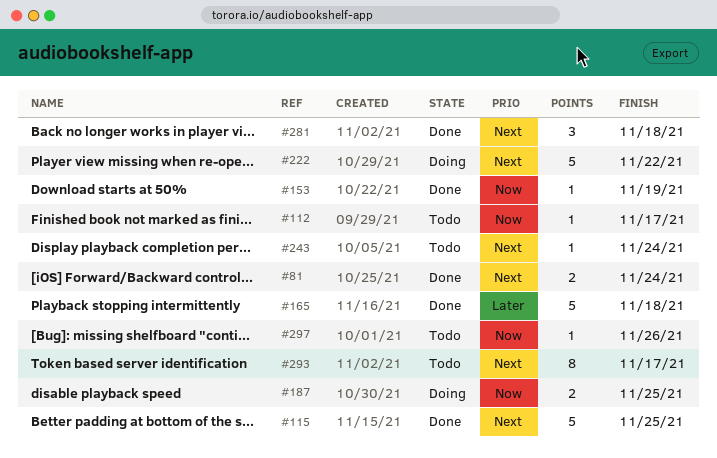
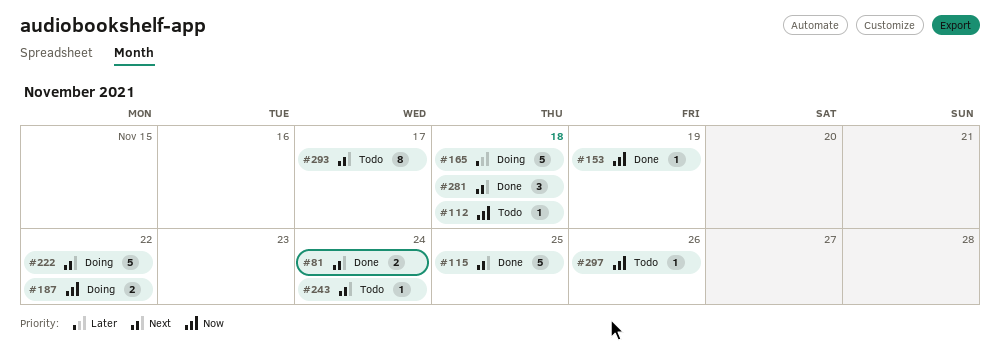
#112, due: Nov 17 -> Nov 18
#165, status: Done -> Doing
#187, due: Nov 25 -> Nov 22

